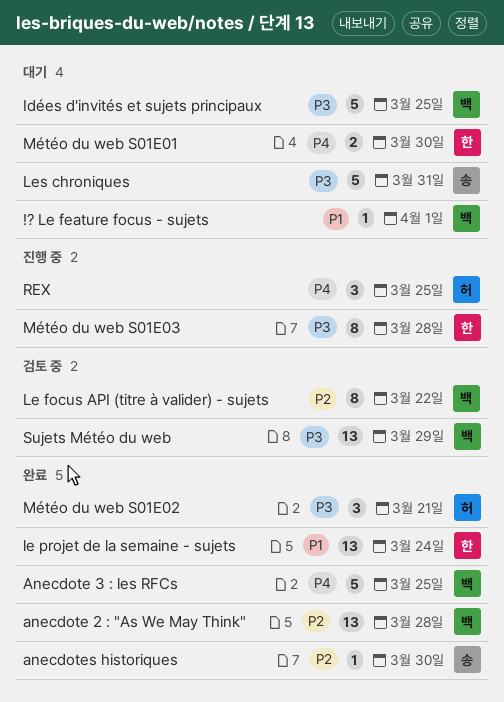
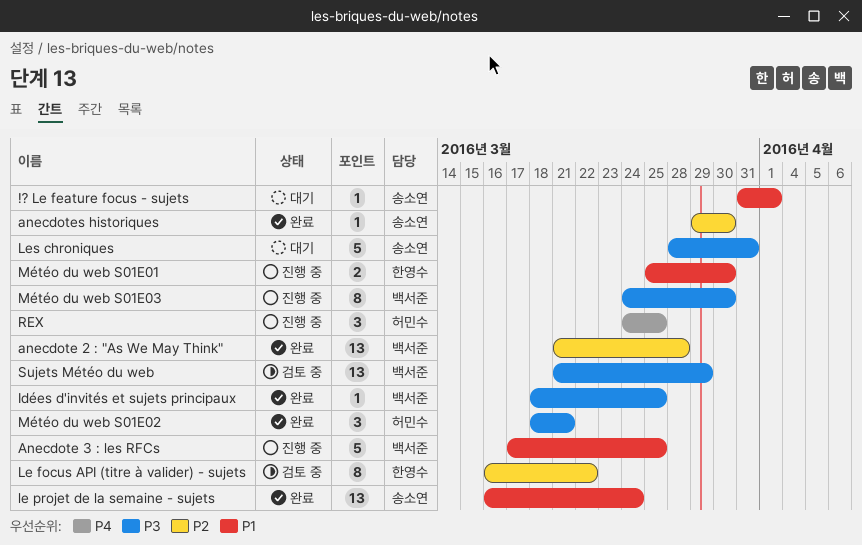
Anecdote 3 : les RFCs, status: 완료 -> 진행 중
Anecdote 3 : les RFCs, priority: P4 -> P1
Idées d'invités et sujets principaux, status: 대기 -> 완료
Idées d'invités et sujets principaux, estimate: 5 -> 1
Le focus API (titre à valider) - sujets, owner: 백서준 -> 한영수
le projet de la semaine - sujets, owner: 한영수 -> 송소연
Météo du web S01E01, status: 대기 -> 진행 중
Météo du web S01E01, priority: P4 -> P1
Météo du web S01E03, owner: 한영수 -> 백서준
Météo du web S01E03, due: Mar 28 -> Mar 30
⁉ Le feature focus - sujets, owner: 백서준 -> 송소연

